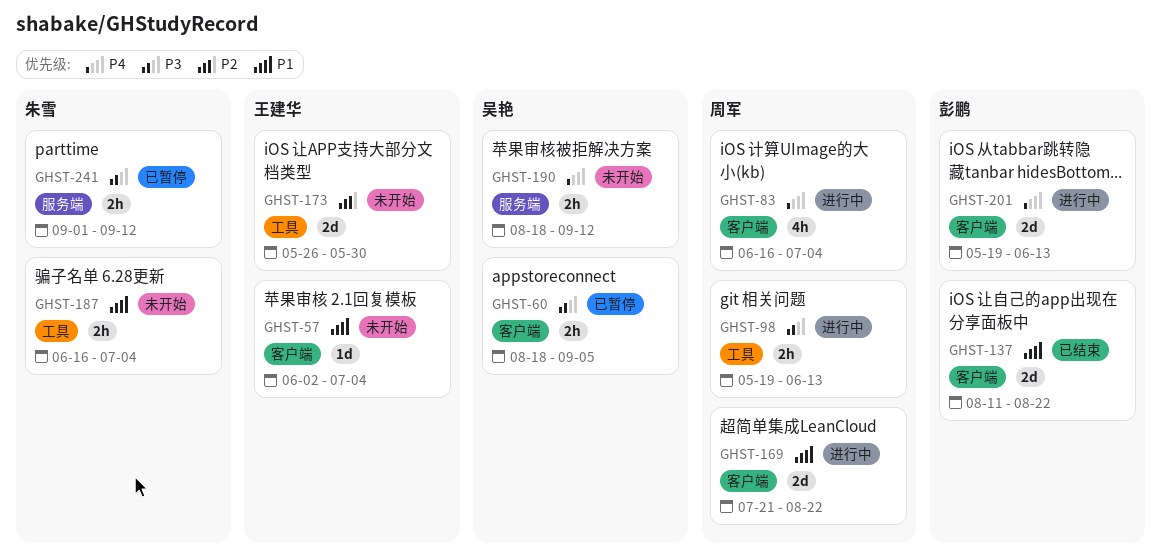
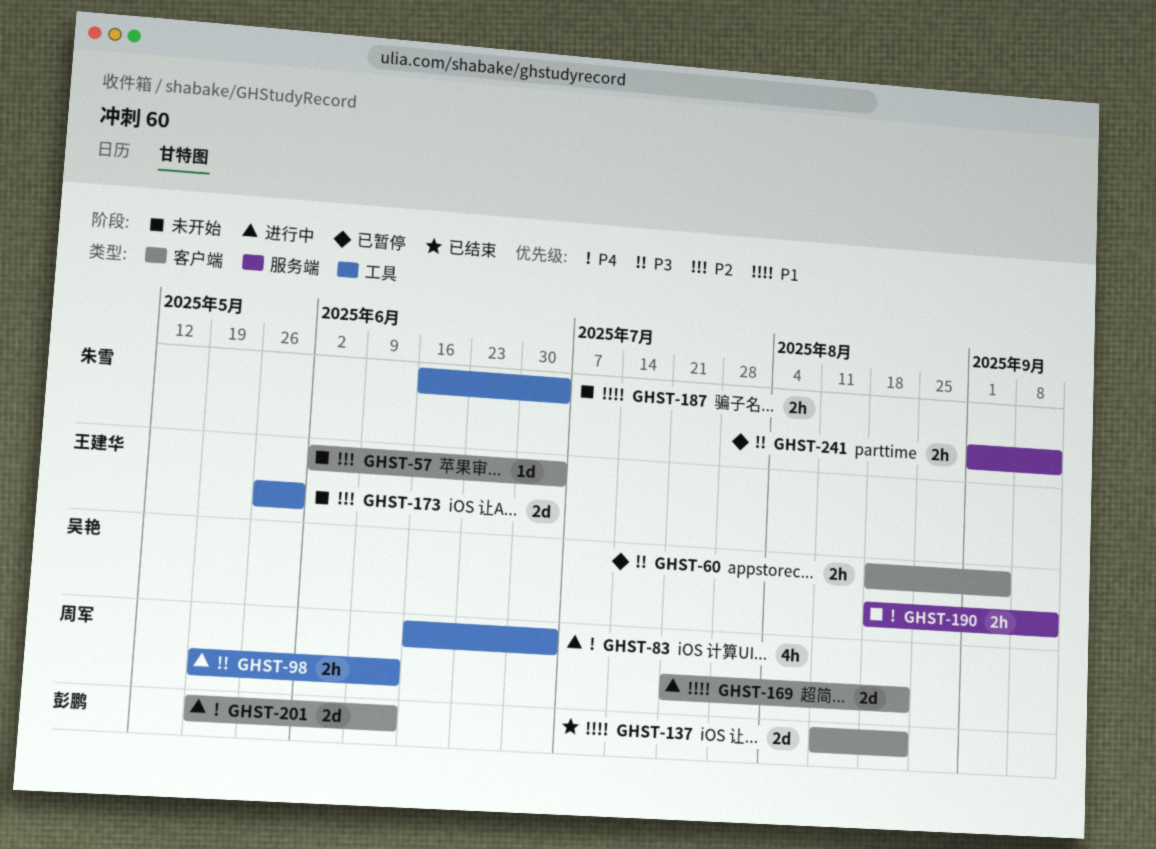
GHST-57, priority: P1 -> P2
GHST-83, label: 客户端 -> 工具

